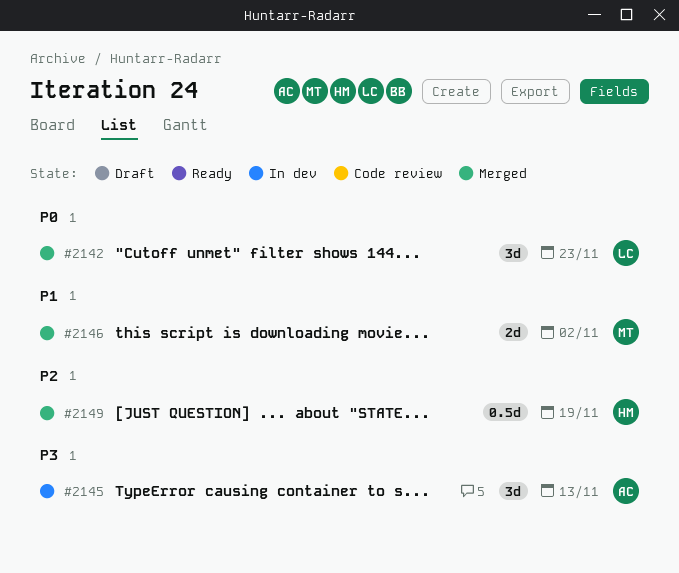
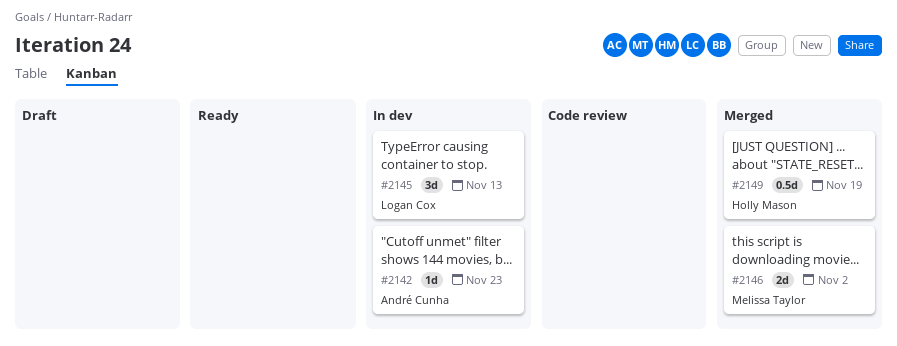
#2142, status: Merged -> In dev
#2142, owner: Logan Cox -> André Cunha
#2142, estimate: 3d -> 1d
#2145, owner: André Cunha -> Logan Cox

